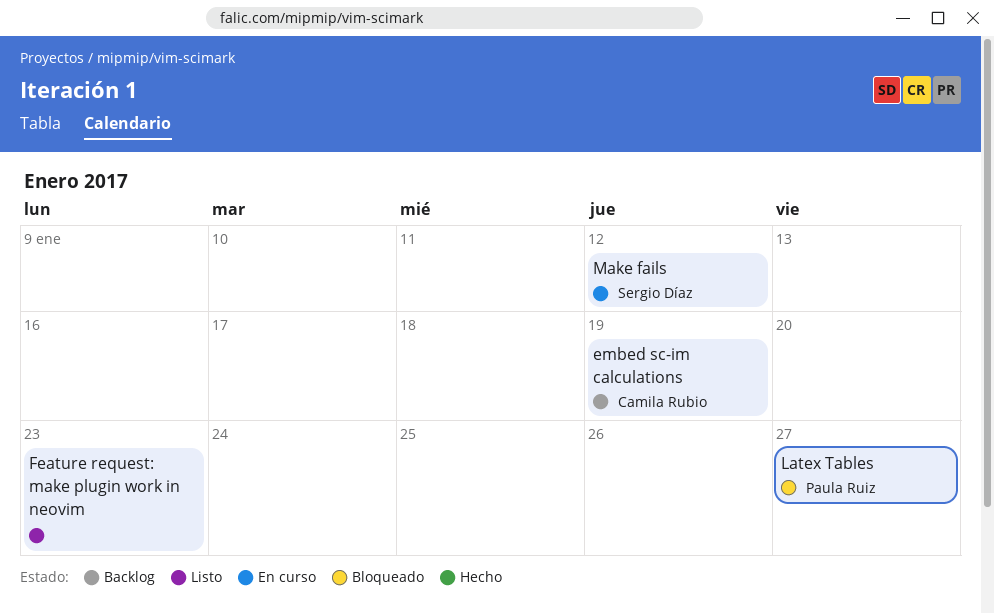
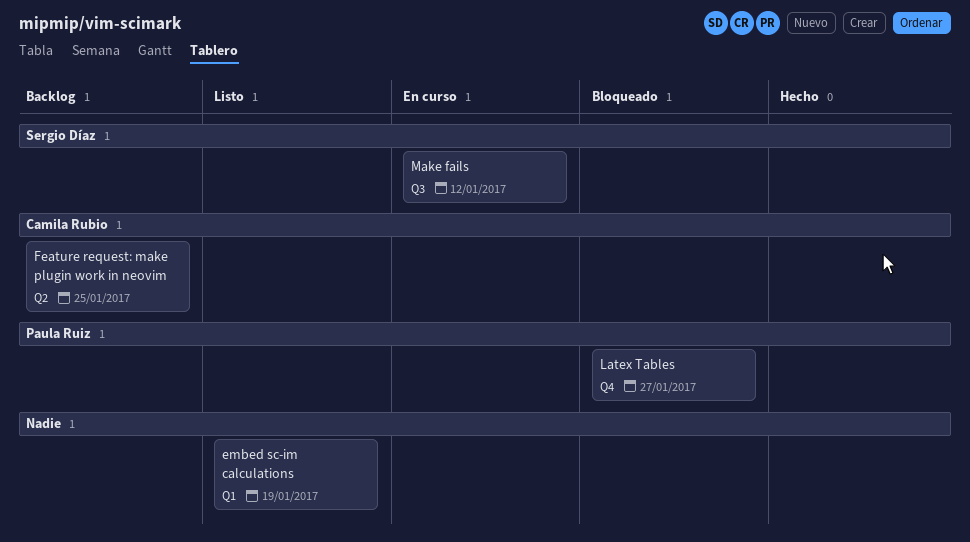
embed sc-im calculations, status: Backlog -> Listo
embed sc-im calculations, owner: Camila Rubio -> none
Feature request: make plugin work in neovim, status: Listo -> Backlog
Feature request: make plugin work in neovim, owner: none -> Camila Rubio
Feature request: make plugin work in neovim, due: Jan 23 -> Jan 25

